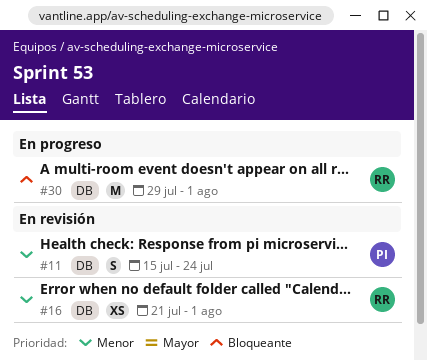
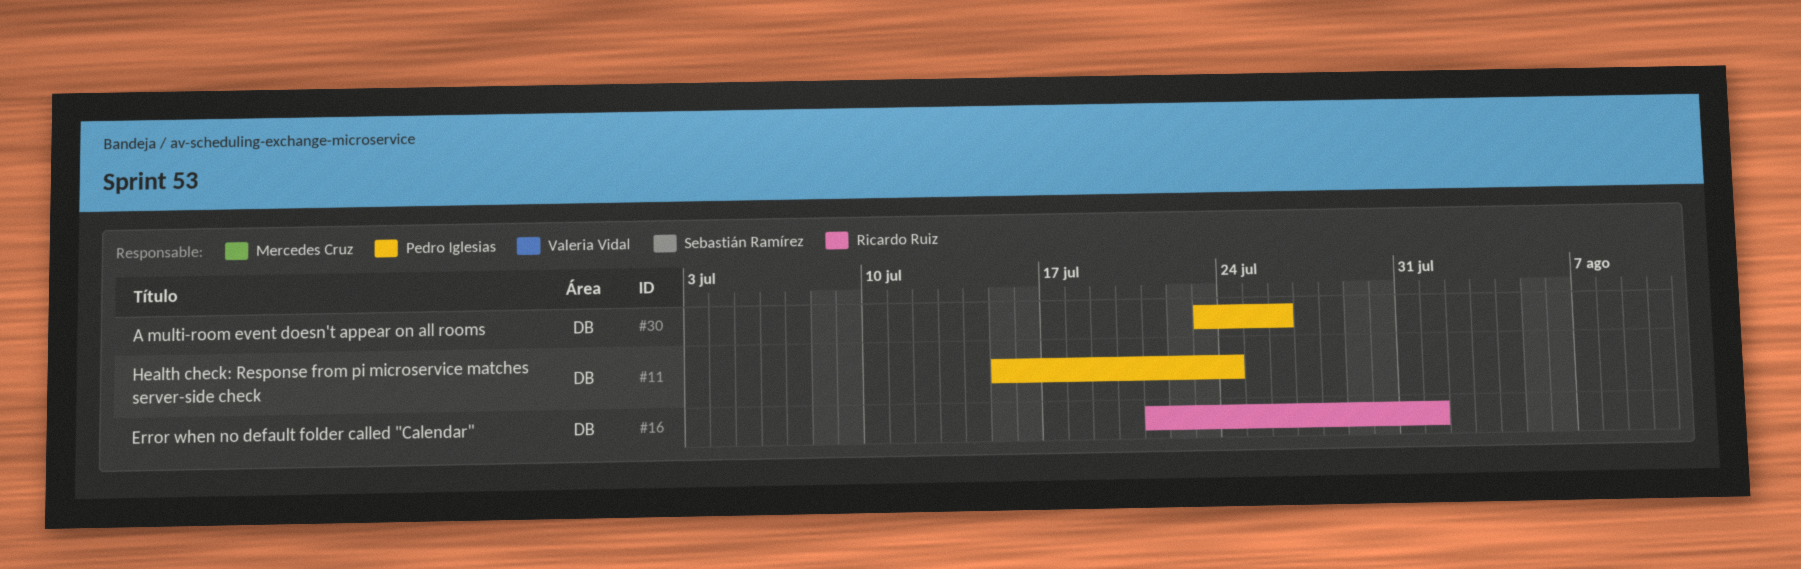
#30, owner: Ricardo Ruiz -> Pedro Iglesias
#30, start: Jul 29 -> Jul 23
#30, due: Aug 1 -> Jul 26

